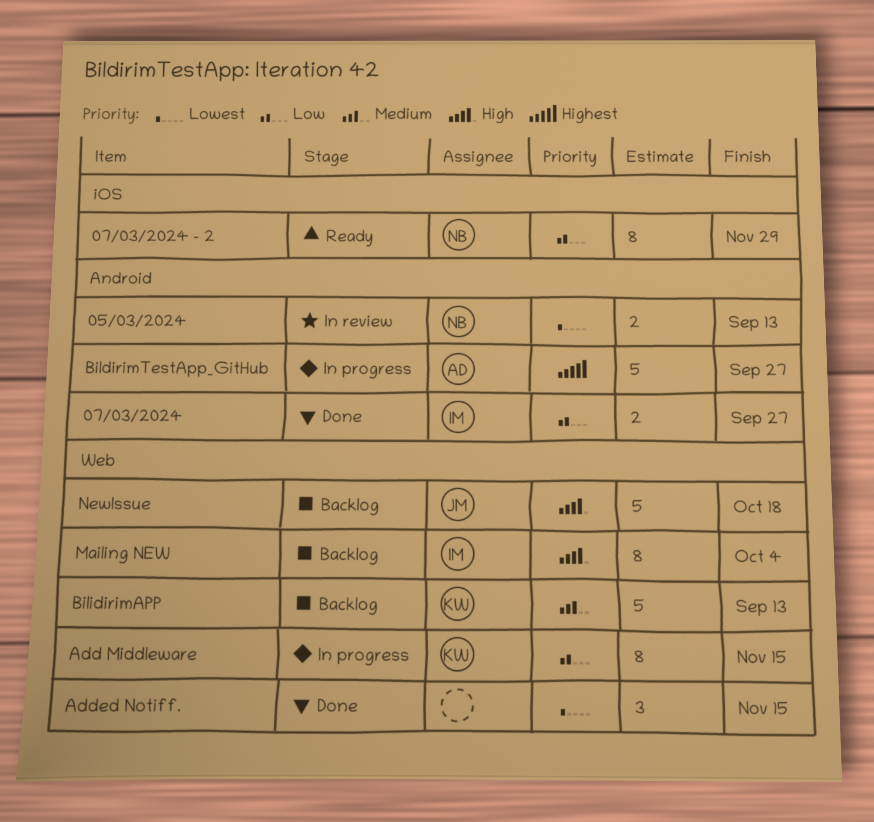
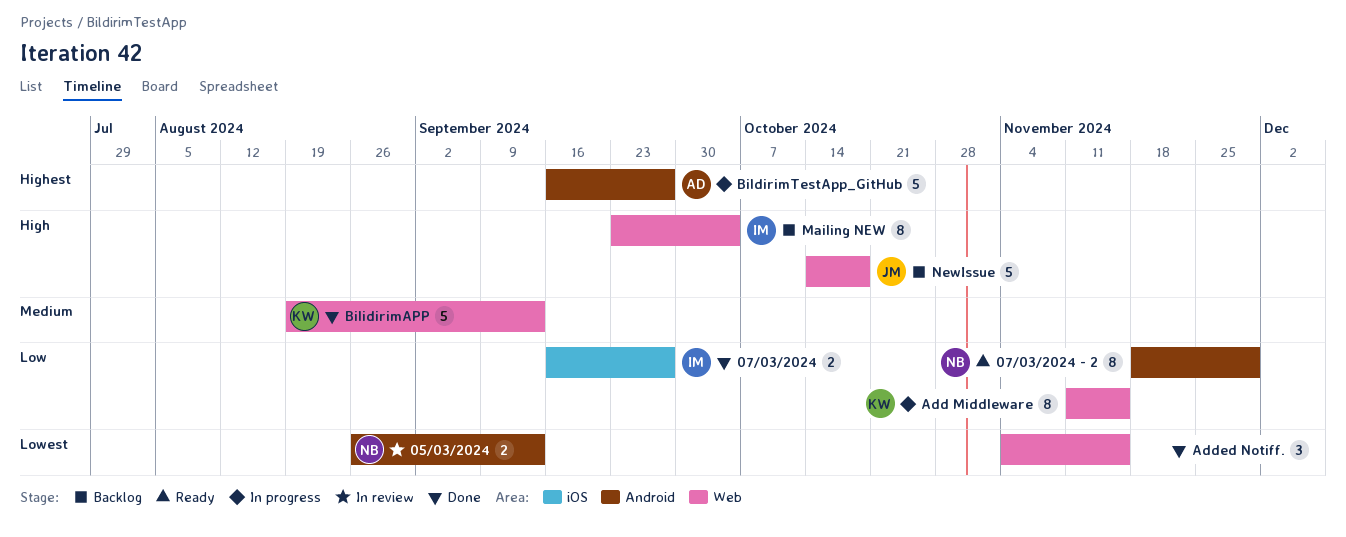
07/03/2024, label: Android -> iOS
07/03/2024 - 2, label: iOS -> Android
BilidirimAPP, status: Backlog -> Done

